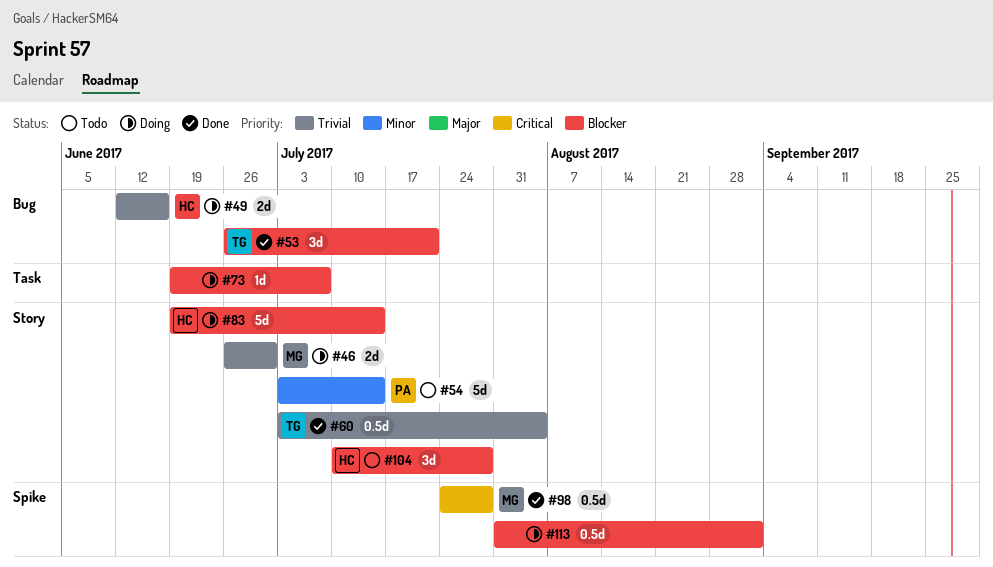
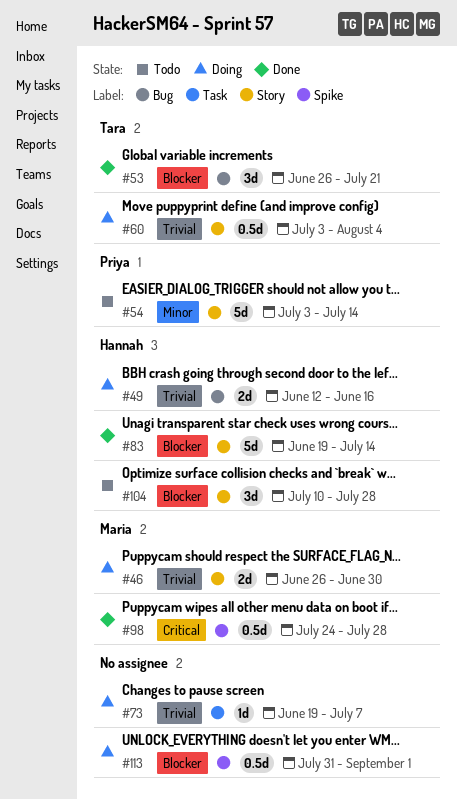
#60, status: Done -> Doing
#73, priority: Blocker -> Trivial
#83, status: Doing -> Done

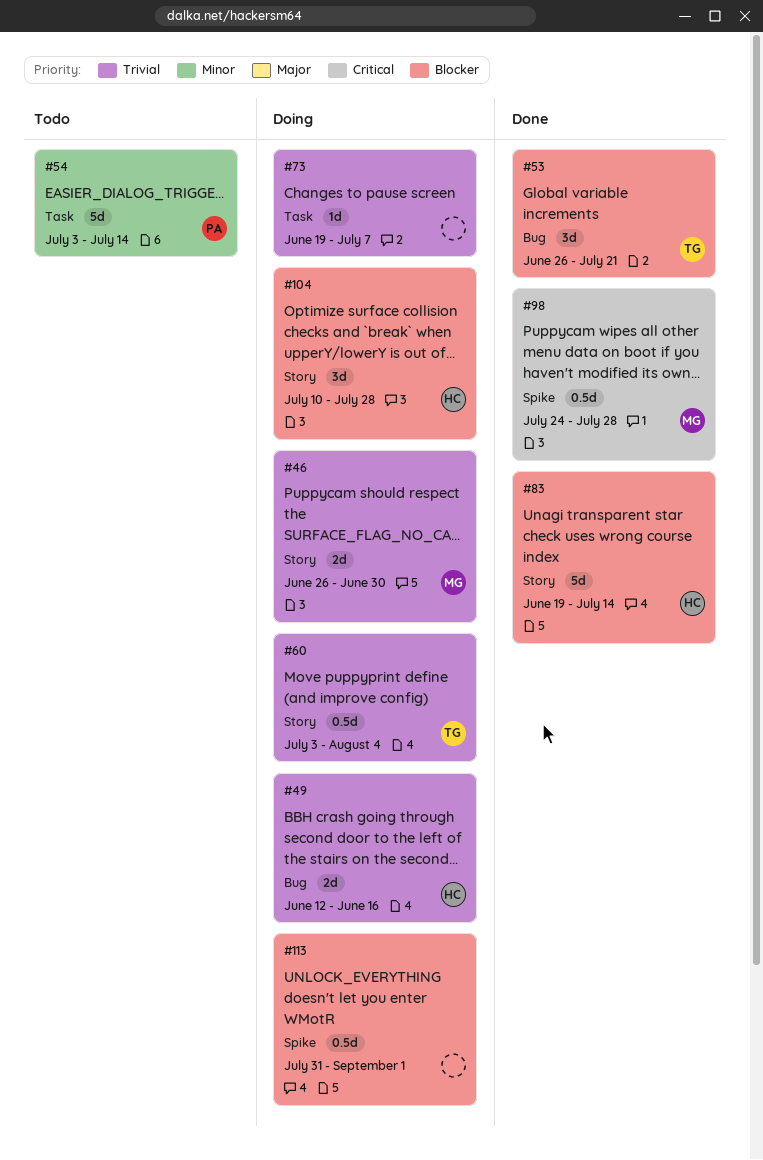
#54, label: Story -> Task
#104, status: Todo -> Doing

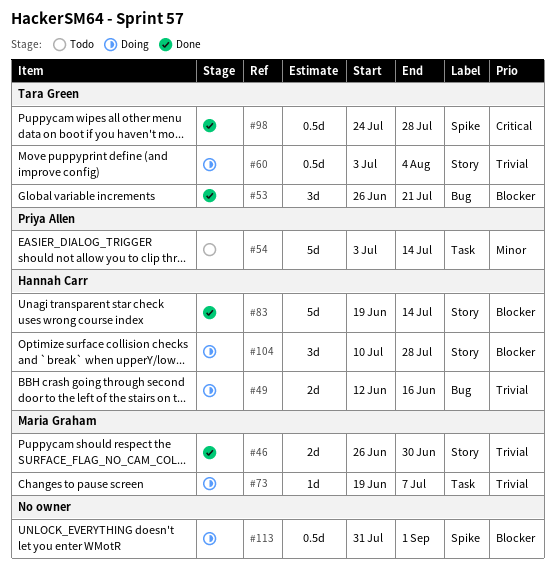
#46, status: Doing -> Done
#73, owner: none -> Maria Graham
#98, owner: Maria Graham -> Tara Green

